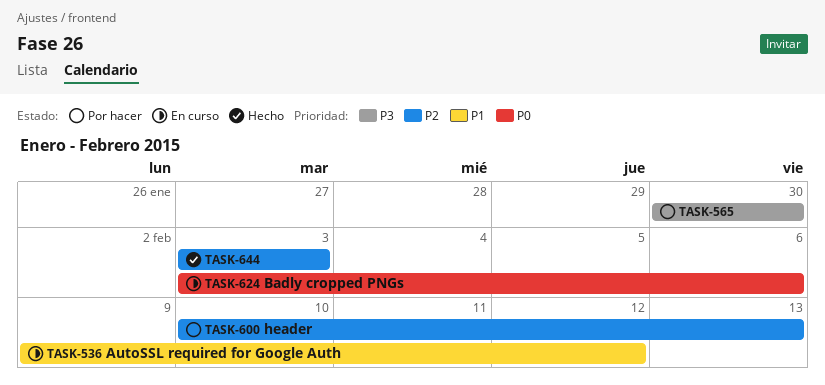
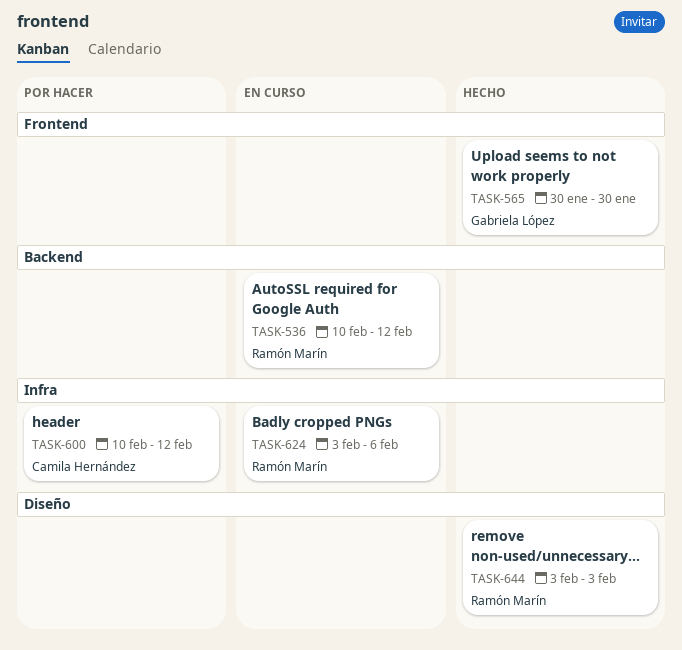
TASK-536, start: Feb 9 -> Feb 10
TASK-565, status: Por hacer -> Hecho
TASK-600, due: Feb 13 -> Feb 12

